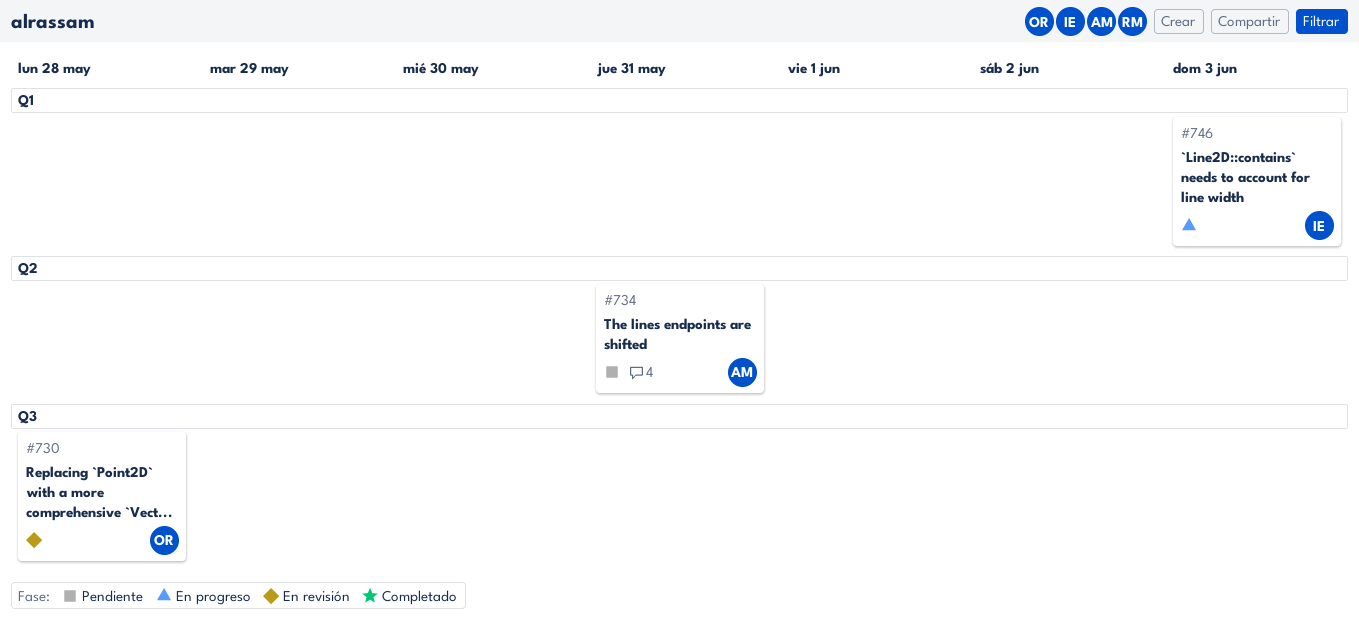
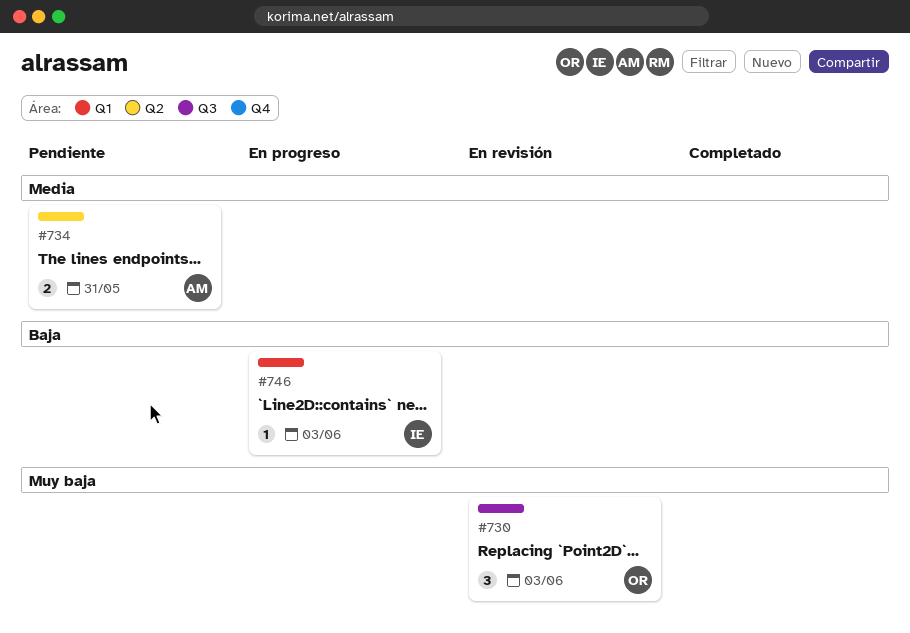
#730, due: May 28 -> Jun 3

